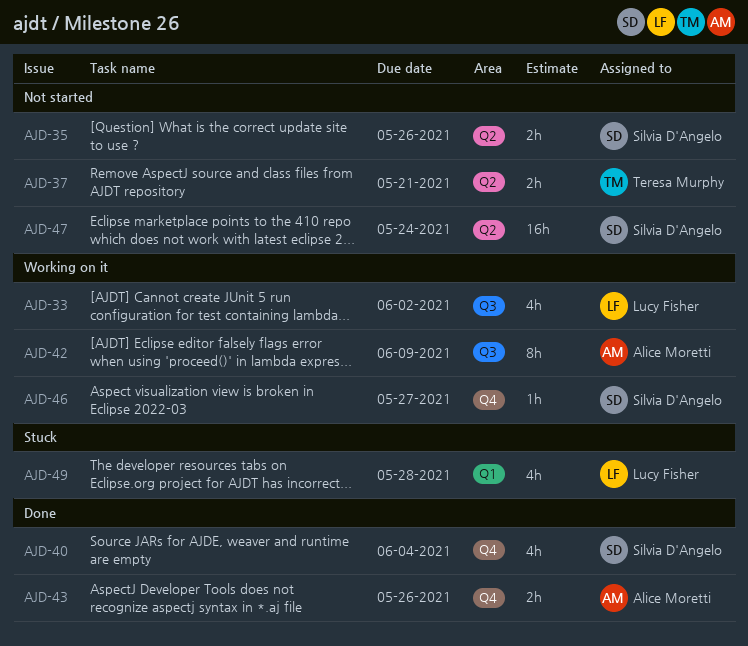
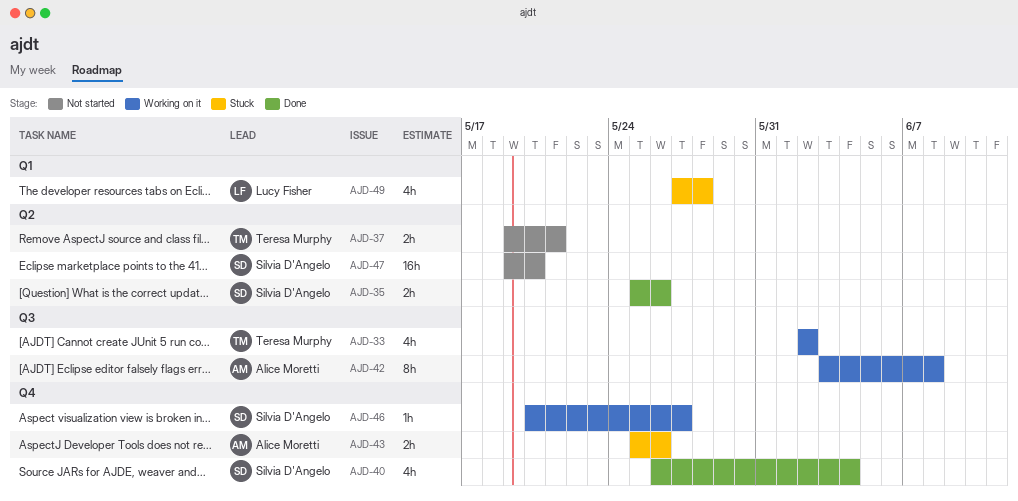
AJD-33, owner: Lucy Fisher -> Teresa Murphy
AJD-35, status: Not started -> Done
AJD-42, due: Jun 9 -> Jun 8
AJD-43, status: Done -> Stuck
AJD-47, due: May 24 -> May 20

